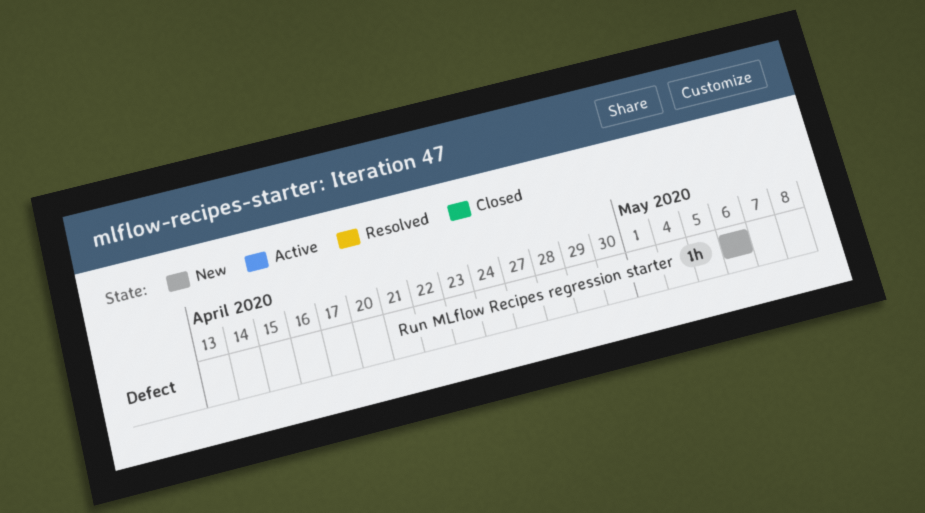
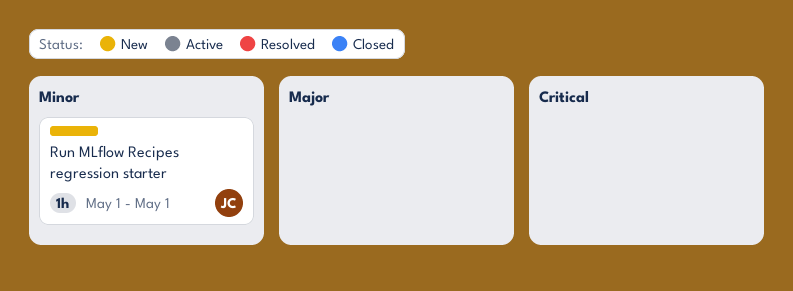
Run MLflow Recipes regression starter, start: May 6 -> May 1
Run MLflow Recipes regression starter, due: May 6 -> May 1

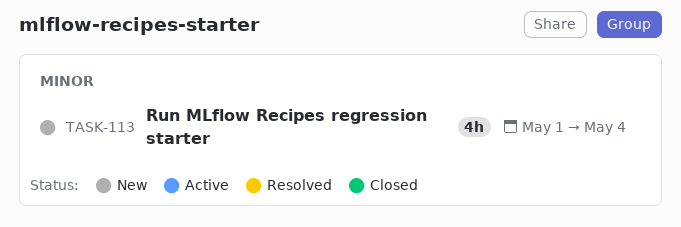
Run MLflow Recipes regression starter, estimate: 1h -> 4h
Run MLflow Recipes regression starter, due: May 1 -> May 4

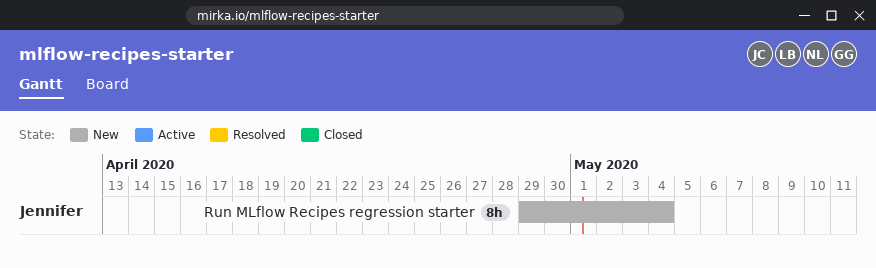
Run MLflow Recipes regression starter, estimate: 4h -> 8h
Run MLflow Recipes regression starter, start: May 1 -> Apr 29

